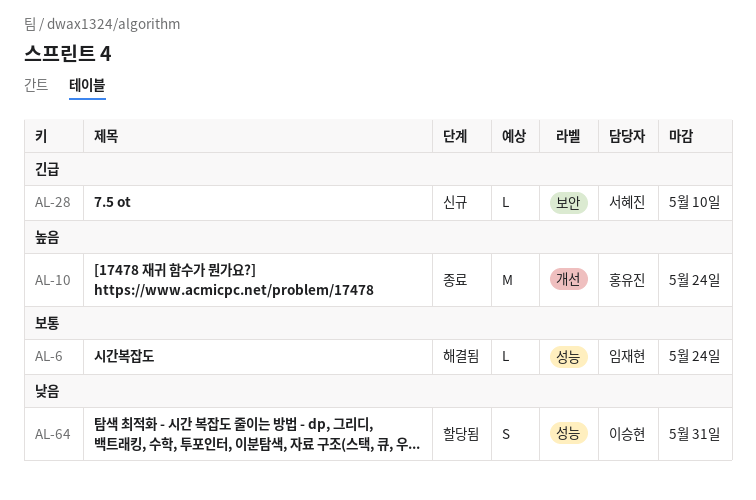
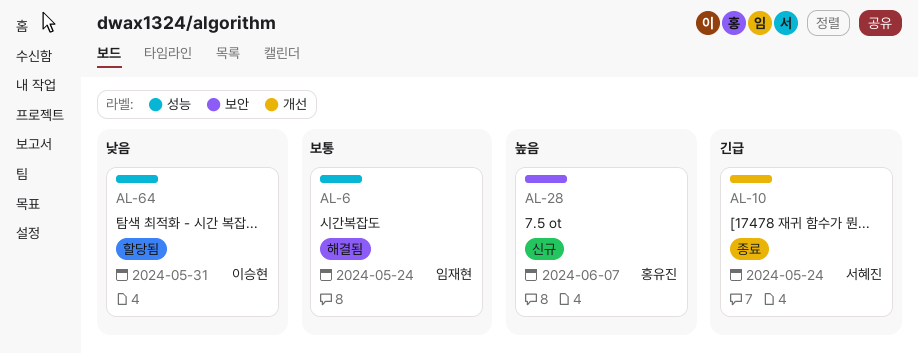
AL-10, owner: 홍유진 -> 서혜진
AL-10, priority: 높음 -> 긴급
AL-28, owner: 서혜진 -> 홍유진
AL-28, priority: 긴급 -> 높음
AL-28, due: May 10 -> Jun 7

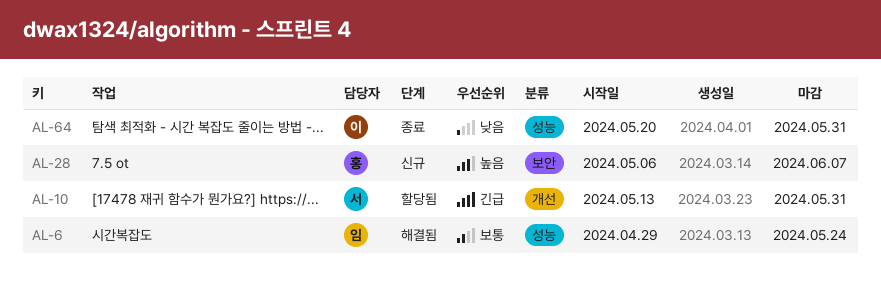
AL-10, status: 종료 -> 할당됨
AL-10, due: May 24 -> May 31
AL-64, status: 할당됨 -> 종료

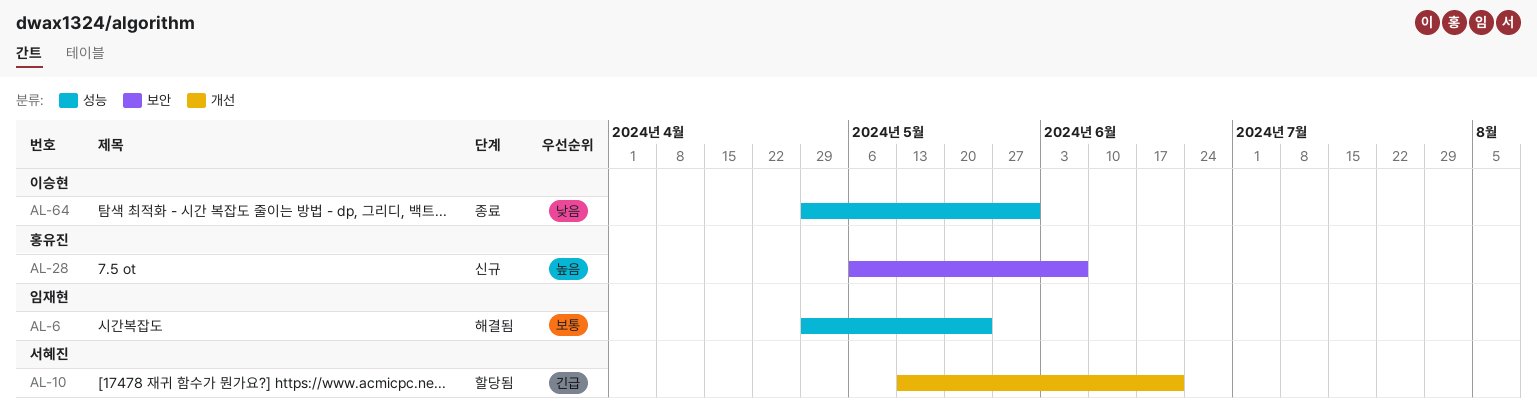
AL-10, due: May 31 -> Jun 21
AL-64, start: May 20 -> Apr 29

